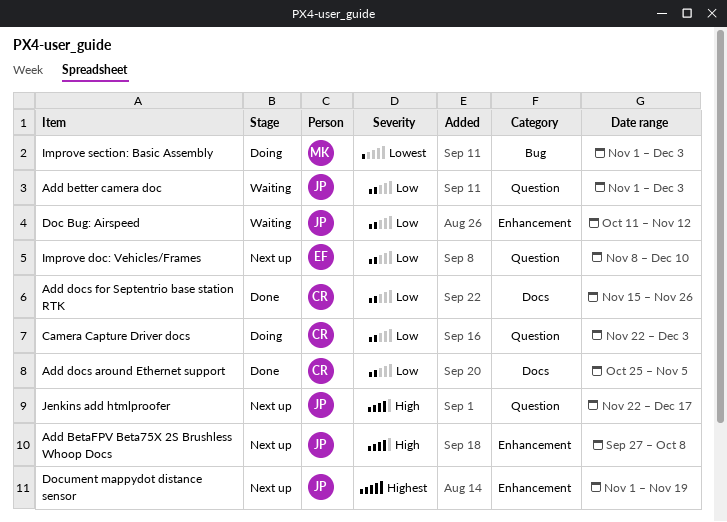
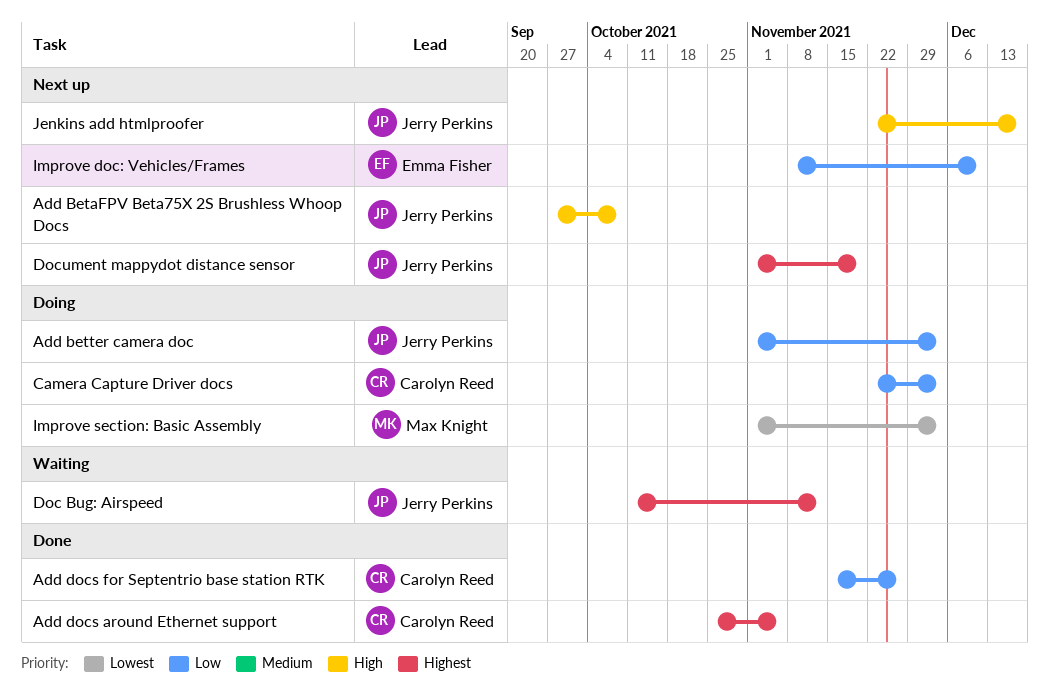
Add better camera doc, status: Waiting -> Doing
Add docs around Ethernet support, priority: Low -> Highest
Doc Bug: Airspeed, priority: Low -> Highest

